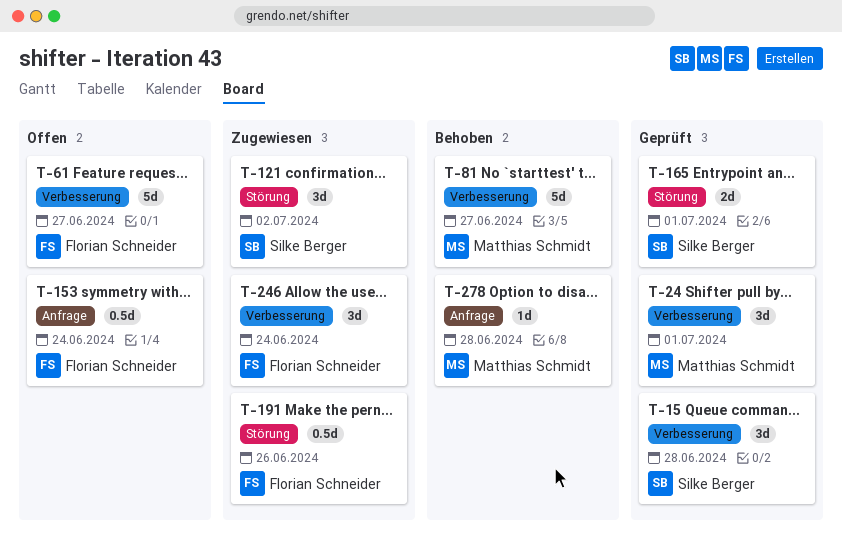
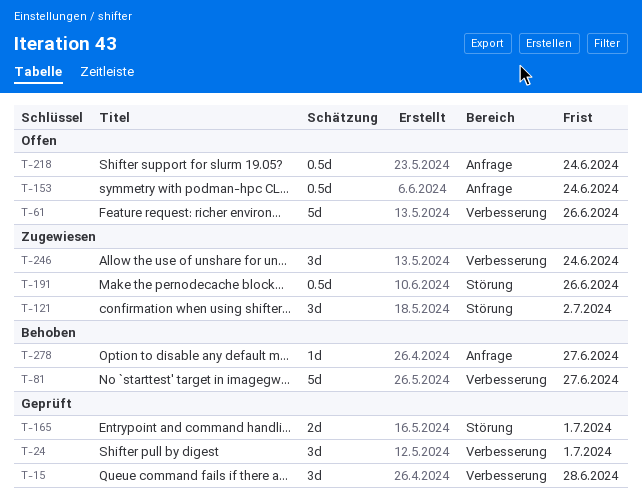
T-61, due: Jun 27 -> Jun 26
T-218: none -> present
T-278, due: Jun 28 -> Jun 27

